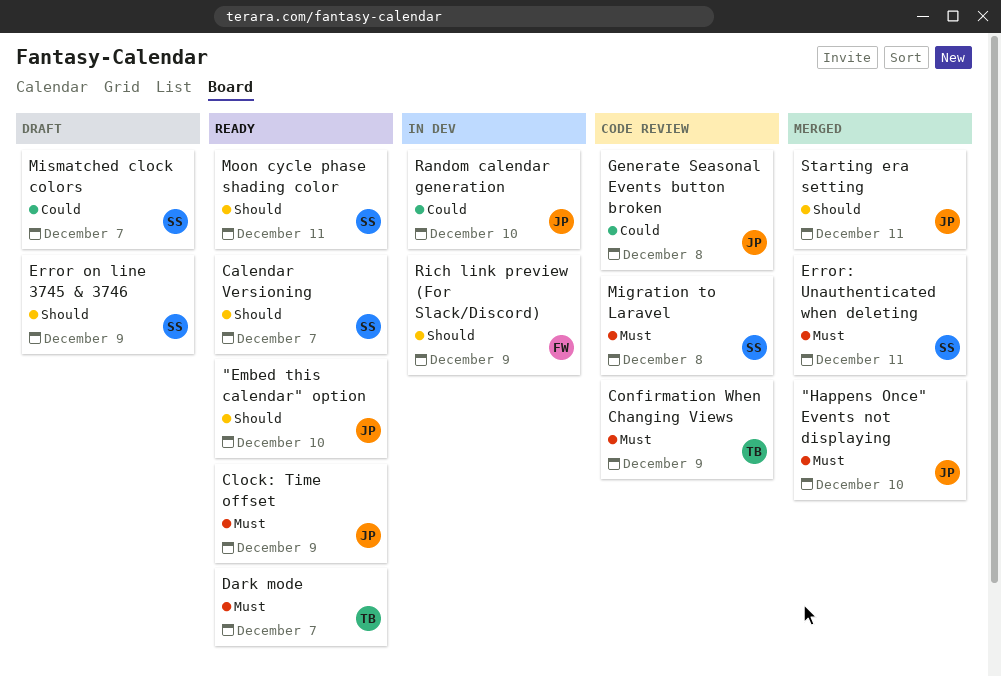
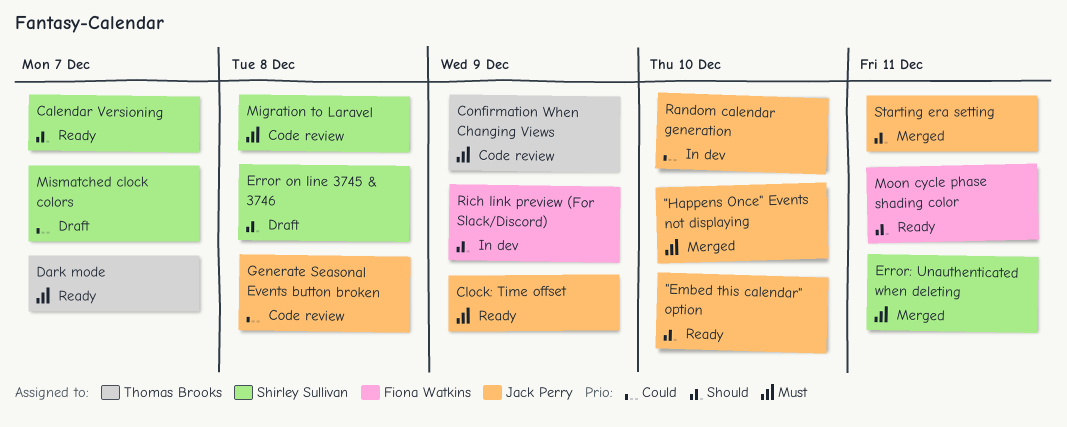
Error on line 3745 & 3746, due: Dec 9 -> Dec 8
Moon cycle phase shading color, owner: Shirley Sullivan -> Fiona Watkins

